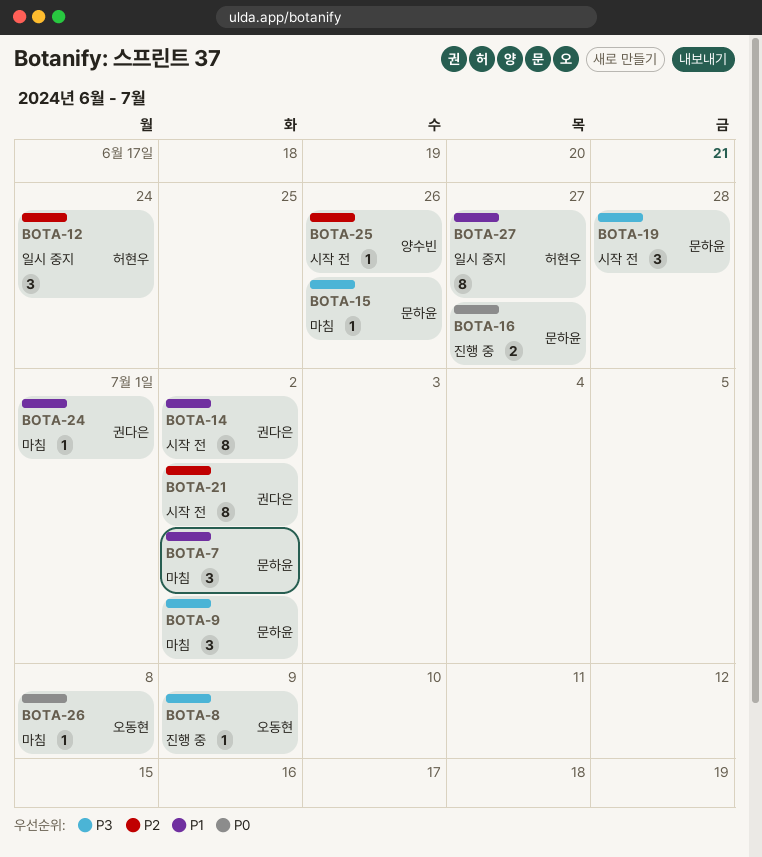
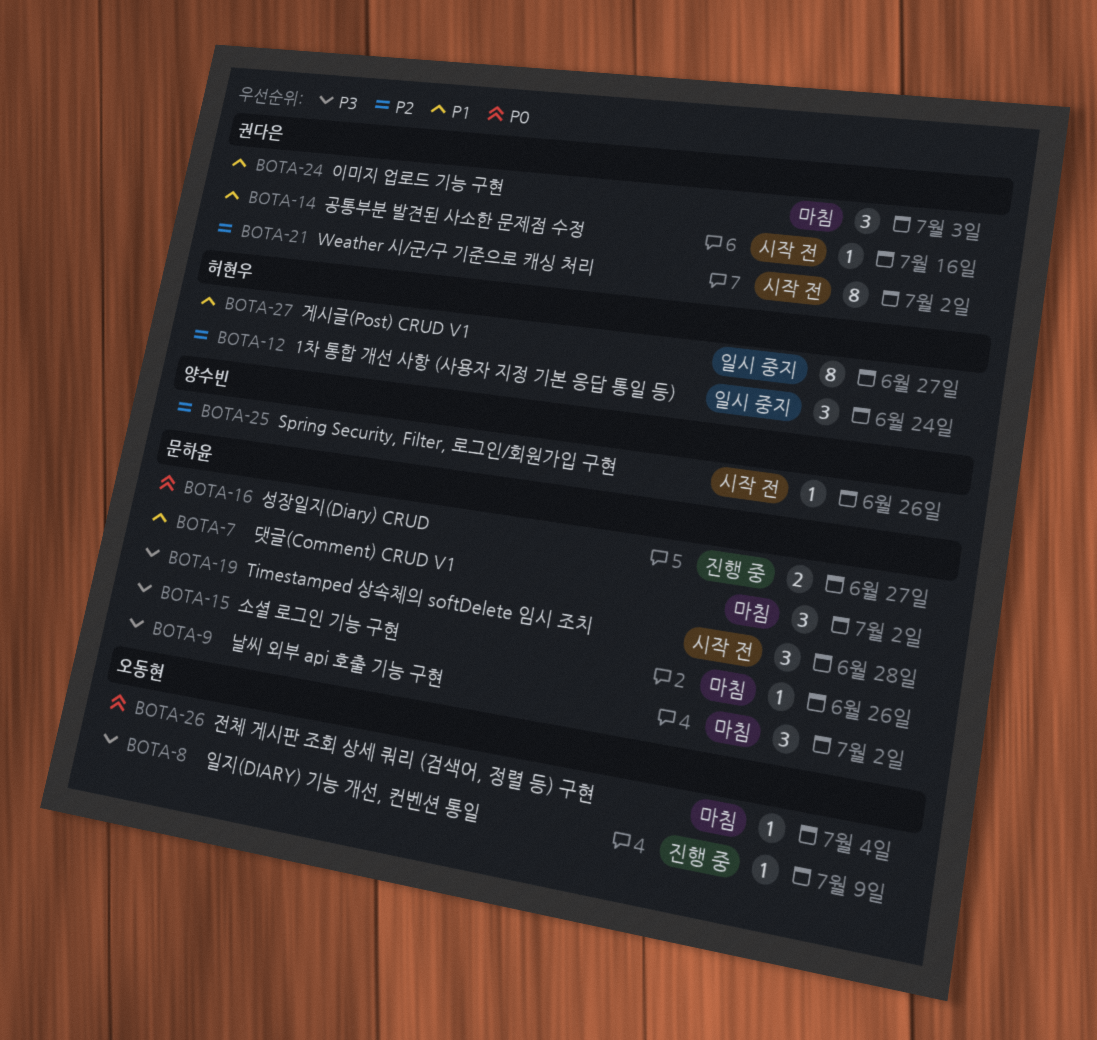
BOTA-14, estimate: 8 -> 1
BOTA-14, due: Jul 2 -> Jul 16
BOTA-24, estimate: 1 -> 3
BOTA-24, due: Jul 1 -> Jul 3
BOTA-26, due: Jul 8 -> Jul 4

